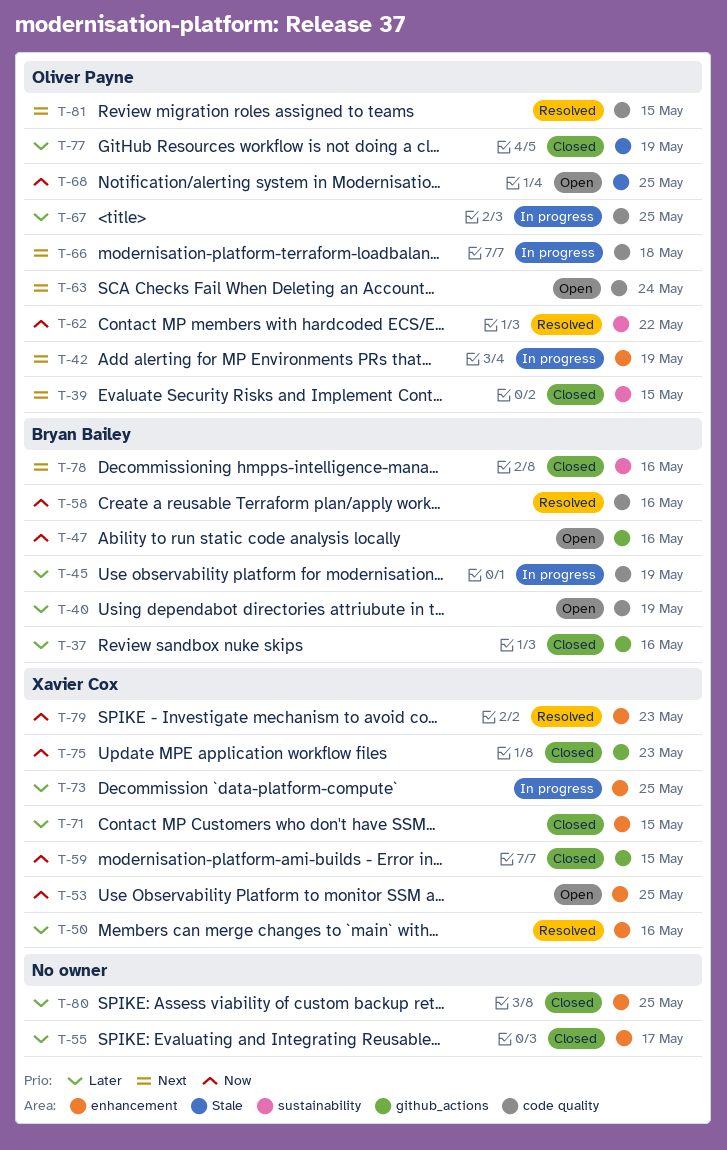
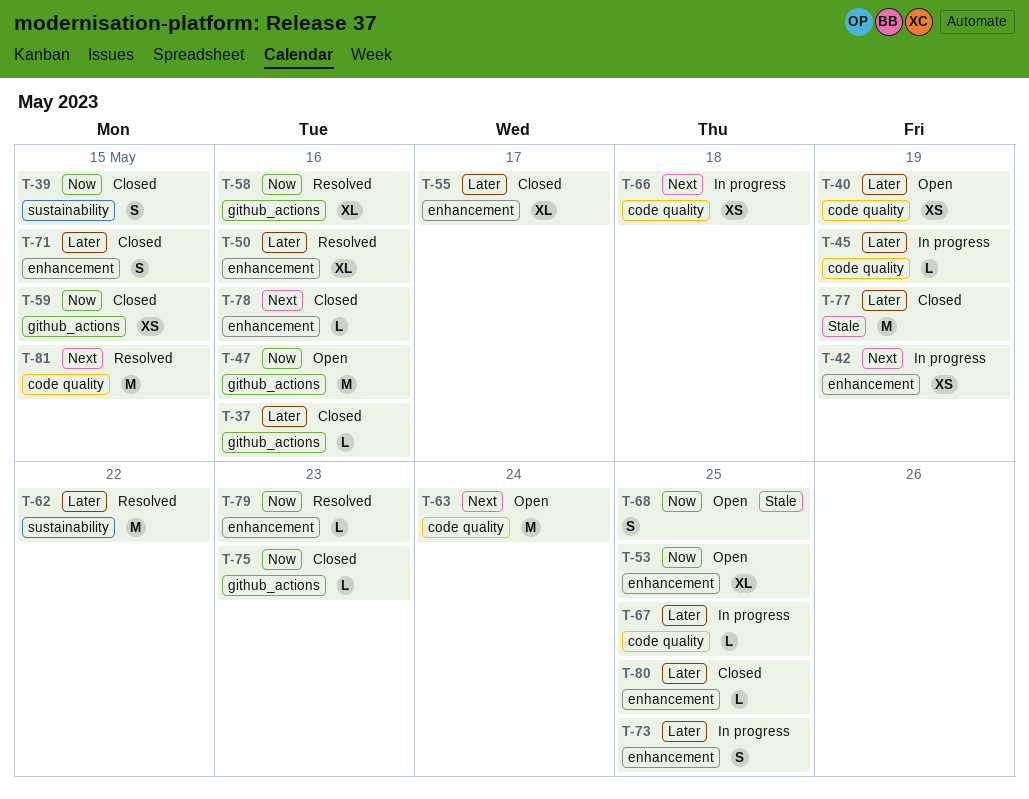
T-39, priority: Next -> Now
T-58, label: code quality -> github_actions
T-62, priority: Now -> Later
T-78, label: sustainability -> enhancement

